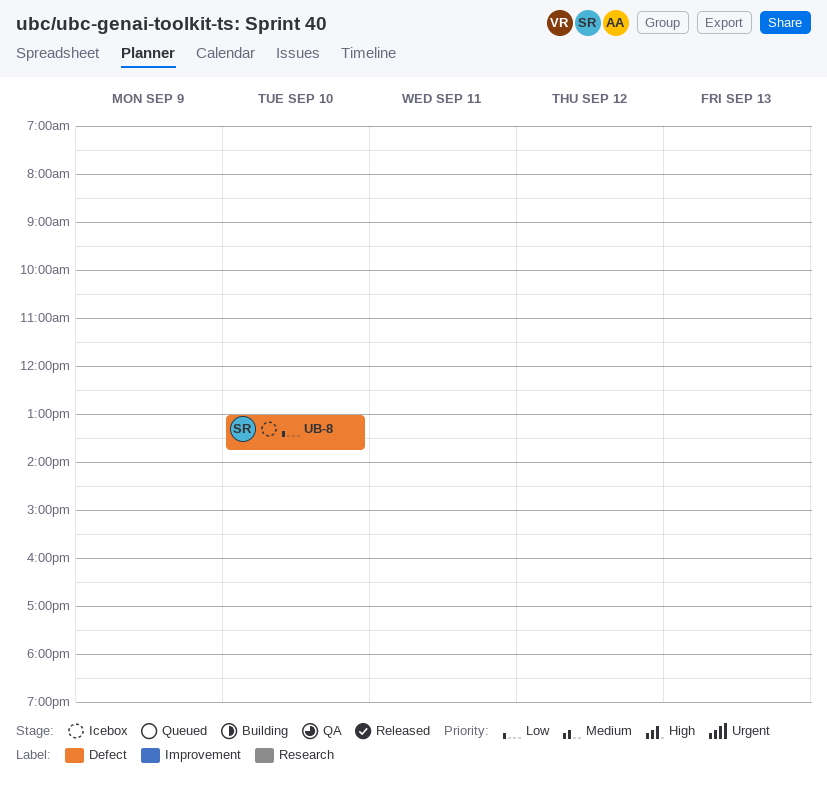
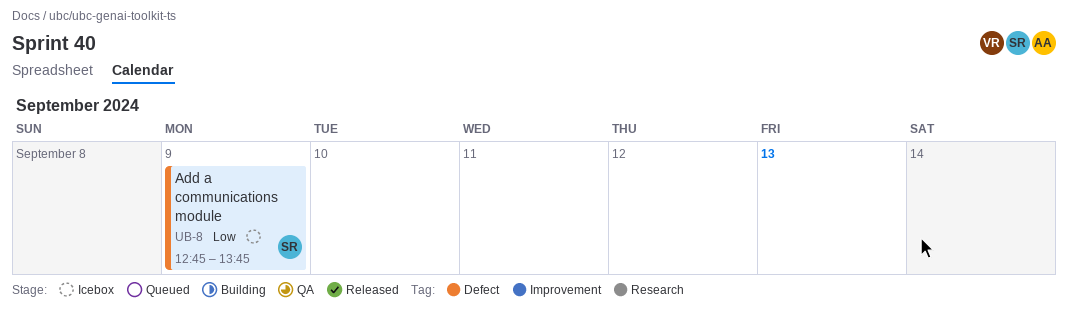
UB-8, day: Sep 10 -> Sep 9
UB-8, begins: 13:00 -> 12:45

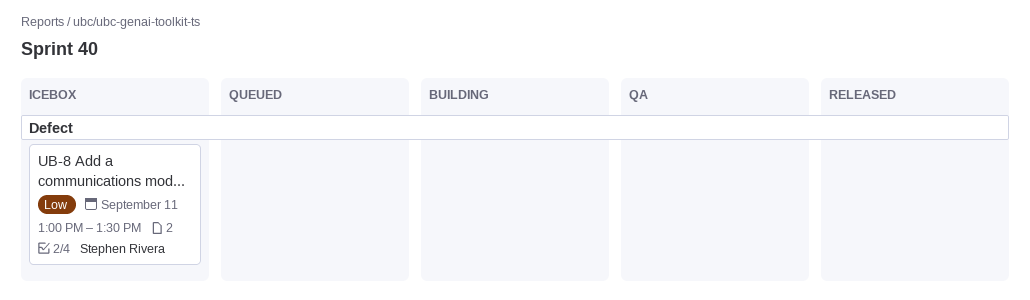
UB-8, day: Sep 9 -> Sep 11
UB-8, begins: 12:45 -> 13:00
UB-8, ends: 13:45 -> 13:30

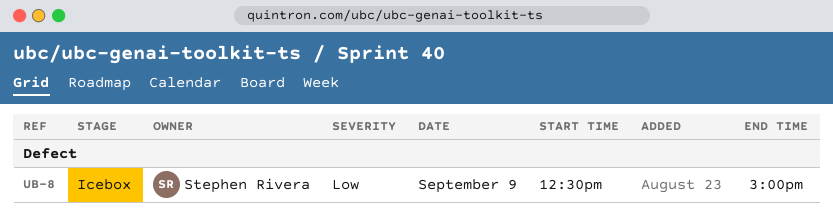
UB-8, day: Sep 11 -> Sep 9
UB-8, begins: 13:00 -> 12:30
UB-8, ends: 13:30 -> 15:00

